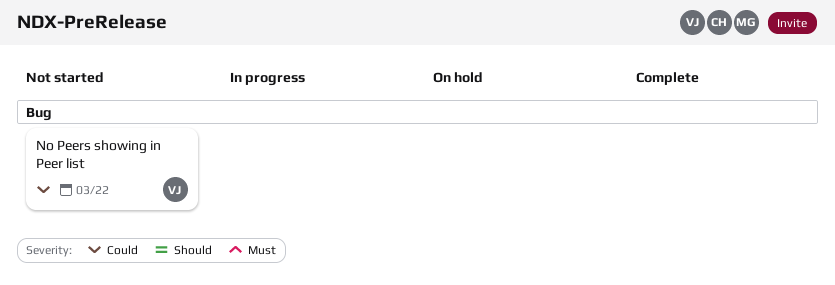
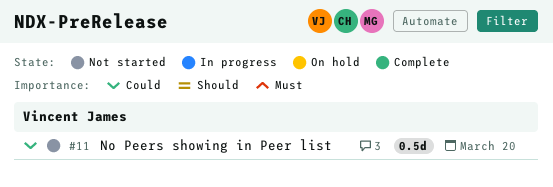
No Peers showing in Peer list, due: Mar 22 -> Mar 20

